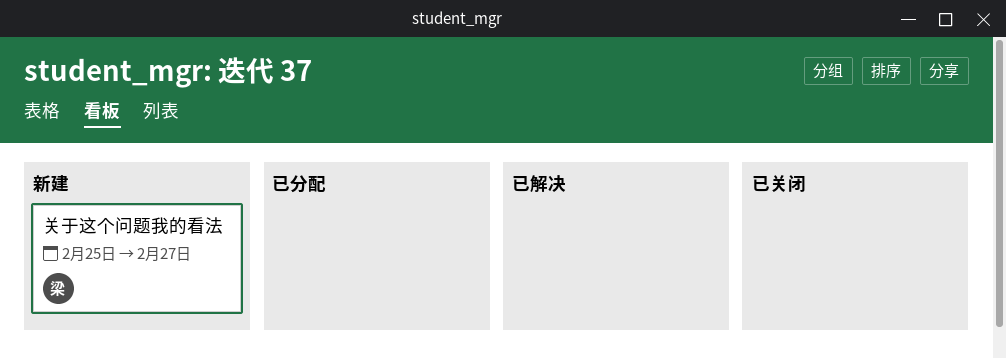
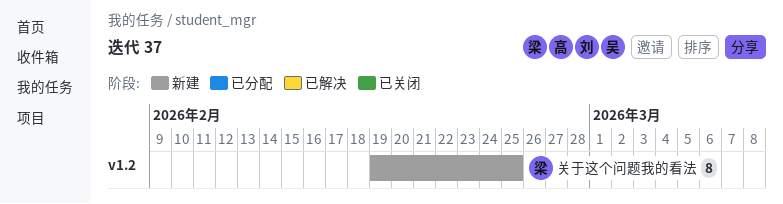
关于这个问题我的看法, start: Feb 25 -> Feb 19
关于这个问题我的看法, due: Feb 27 -> Feb 25

